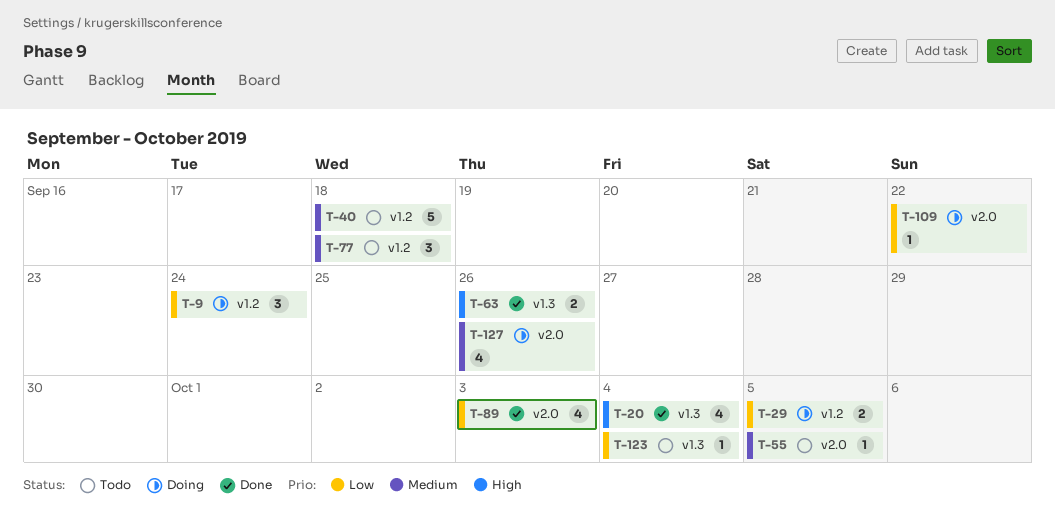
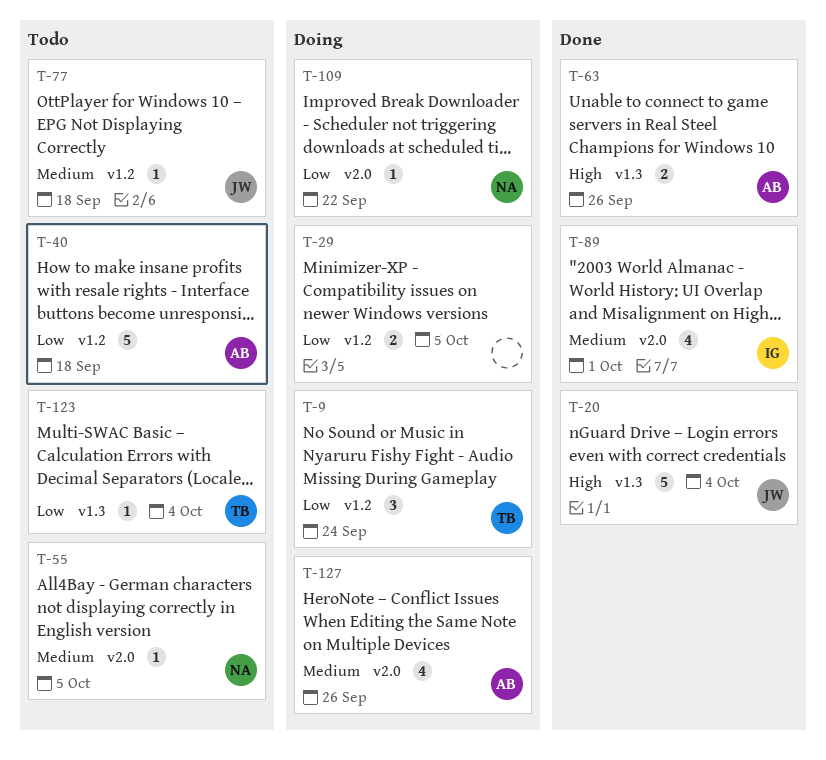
T-20, estimate: 4 -> 5
T-40, priority: Medium -> Low
T-77, estimate: 3 -> 1
T-89, priority: Low -> Medium
T-89, due: Oct 3 -> Oct 1

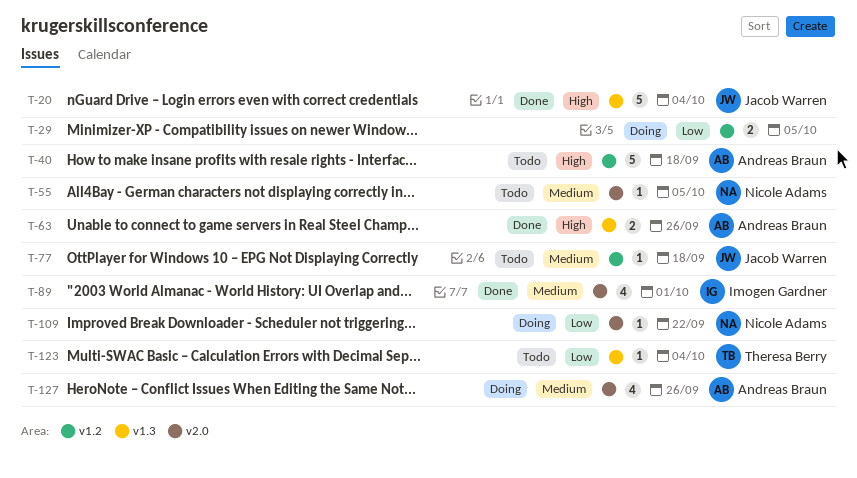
T-9: present -> none
T-40, priority: Low -> High

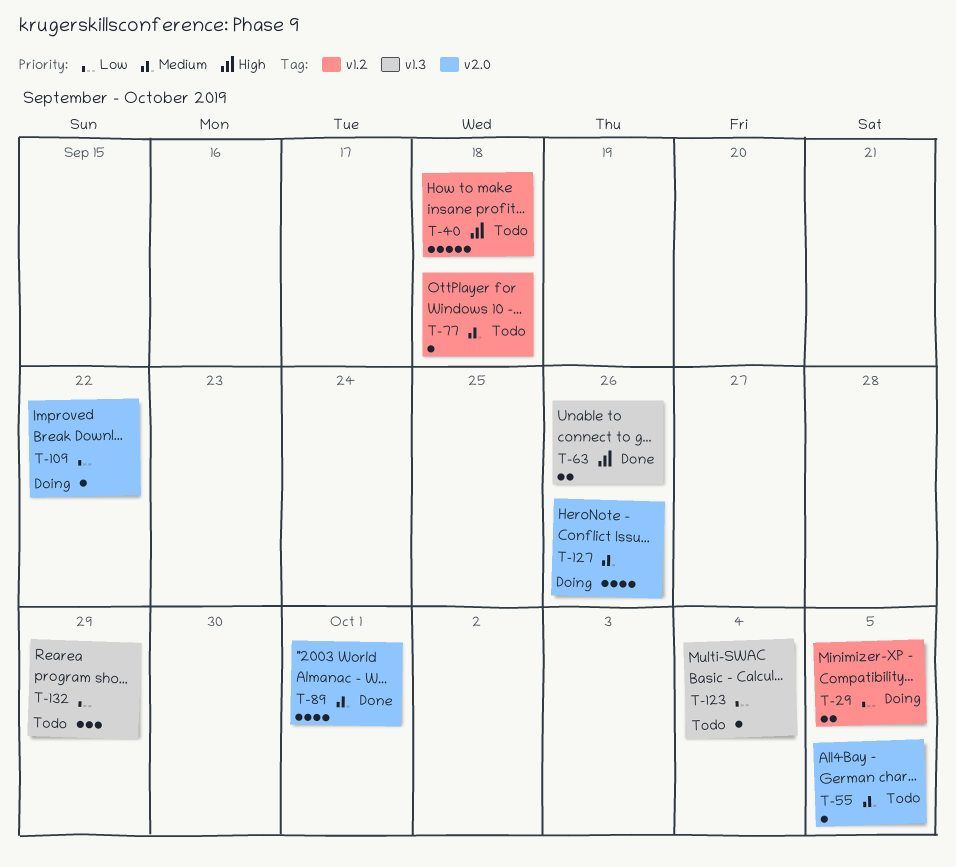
T-20: present -> none
T-132: none -> present

